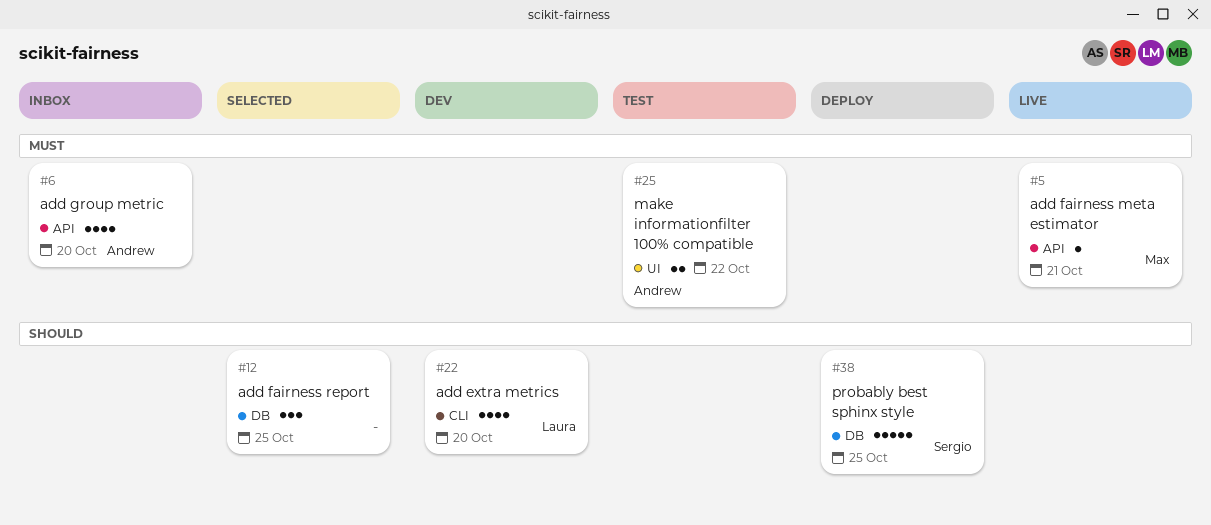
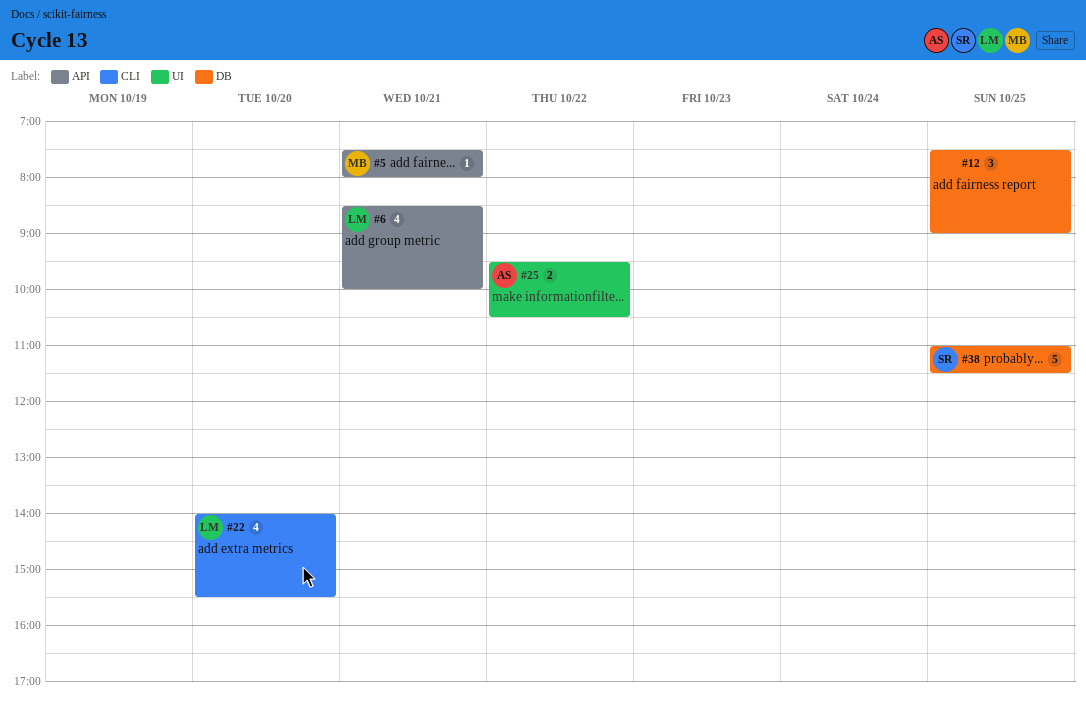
#6, owner: Andrew -> Laura
#6, day: Oct 20 -> Oct 21

